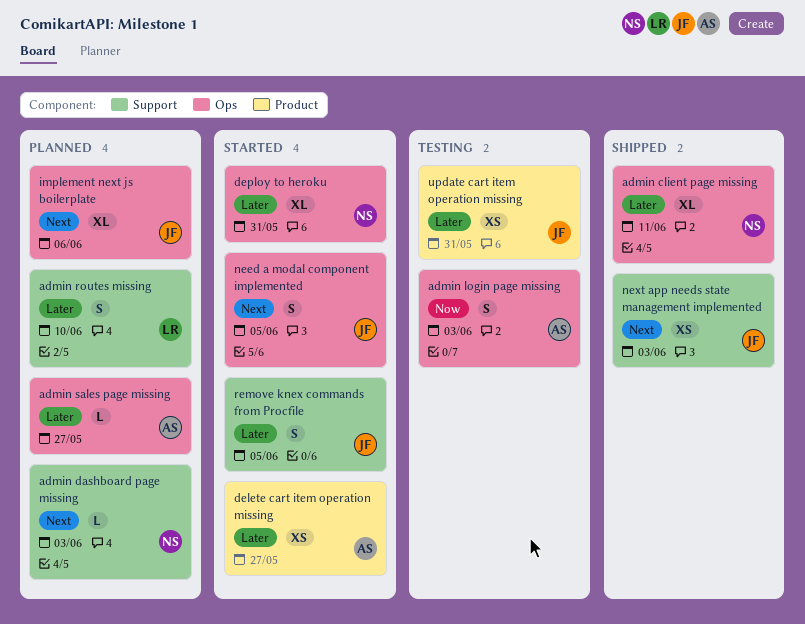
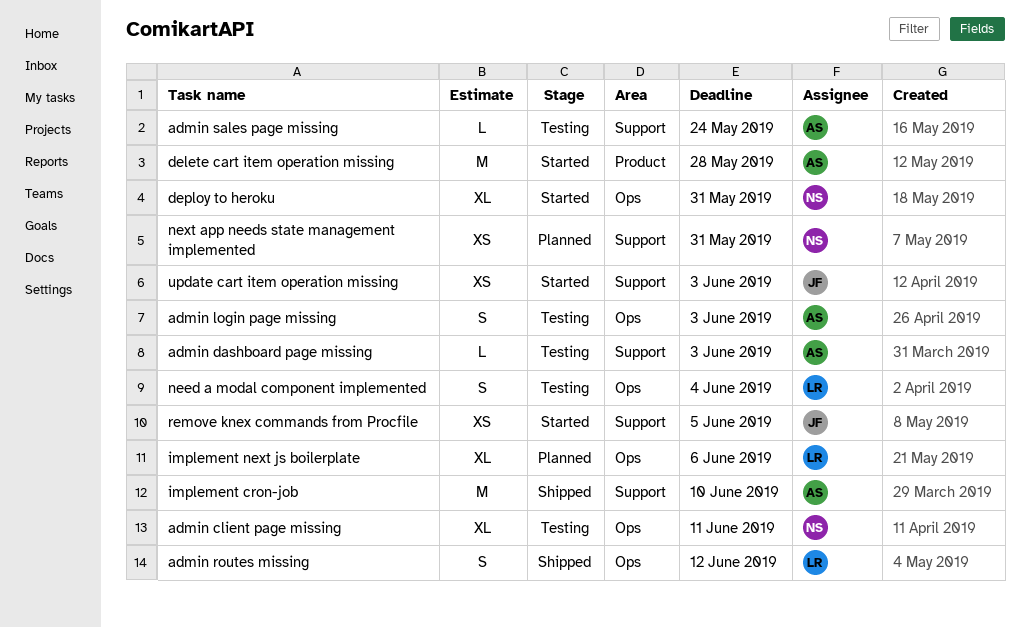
admin client page missing, status: Shipped -> Testing
admin dashboard page missing, status: Planned -> Testing
admin dashboard page missing, owner: NS -> AS
admin routes missing, status: Planned -> Shipped
admin routes missing, label: Support -> Ops
admin routes missing, due: Jun 10 -> Jun 12
admin sales page missing, status: Planned -> Testing
admin sales page missing, label: Ops -> Support
admin sales page missing, due: May 27 -> May 24
delete cart item operation missing, estimate: XS -> M
delete cart item operation missing, due: May 27 -> May 28
implement cron-job: none -> present
implement next js boilerplate, owner: JF -> LR
need a modal component implemented, status: Started -> Testing
need a modal component implemented, owner: JF -> LR
need a modal component implemented, due: Jun 5 -> Jun 4
next app needs state management implemented, status: Shipped -> Planned
next app needs state management implemented, owner: JF -> NS
next app needs state management implemented, due: Jun 3 -> May 31
remove knex commands from Procfile, estimate: S -> XS
update cart item operation missing, status: Testing -> Started
update cart item operation missing, label: Product -> Support
update cart item operation missing, due: May 31 -> Jun 3

